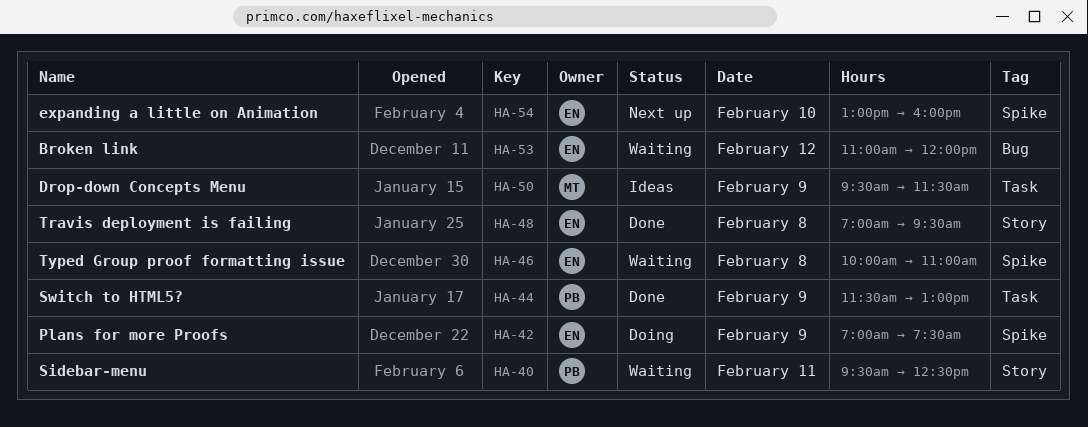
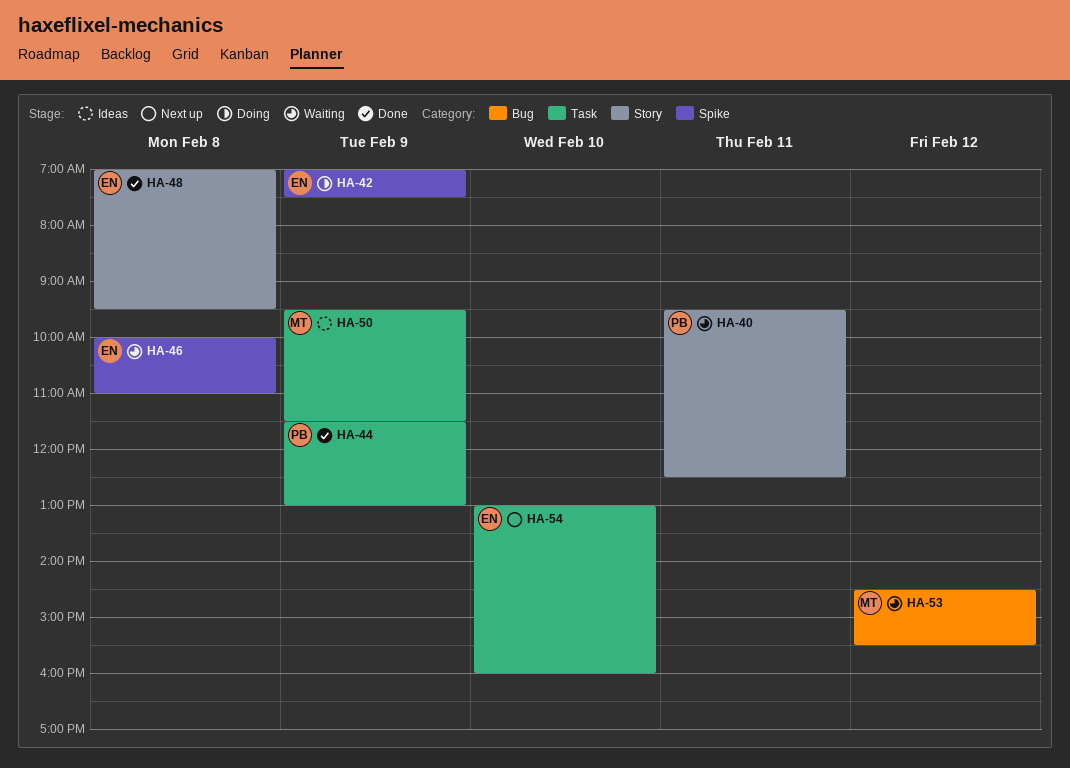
HA-53, owner: EN -> MT
HA-53, begins: 11:00 -> 14:30
HA-53, ends: 12:00 -> 15:30
HA-54, label: Spike -> Task

